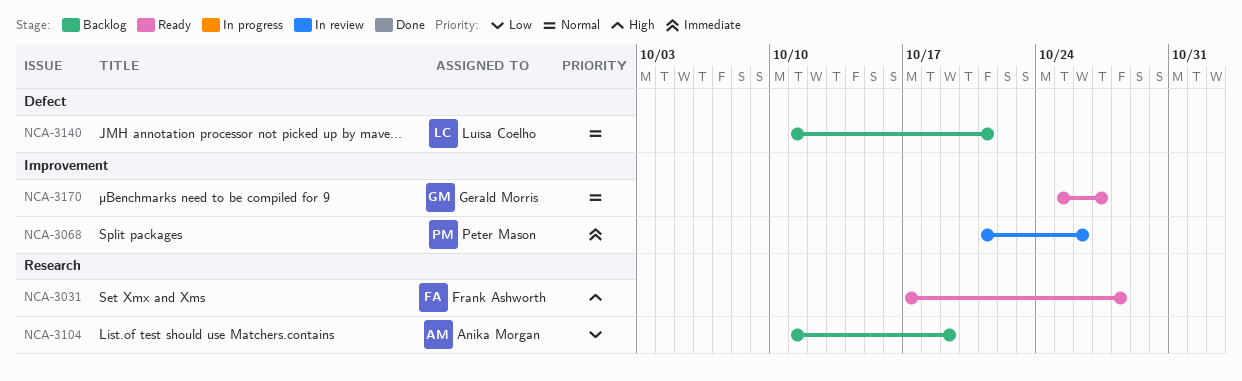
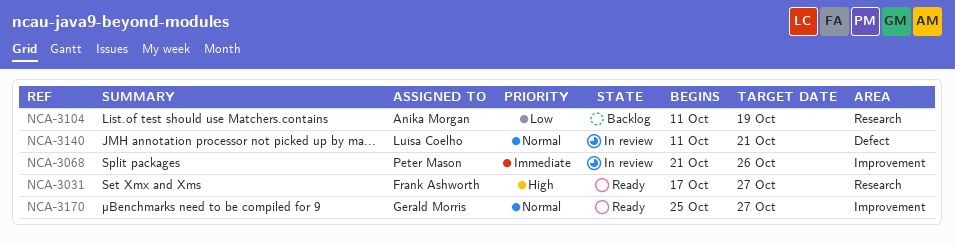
NCA-3031, due: Oct 28 -> Oct 27
NCA-3140, status: Backlog -> In review

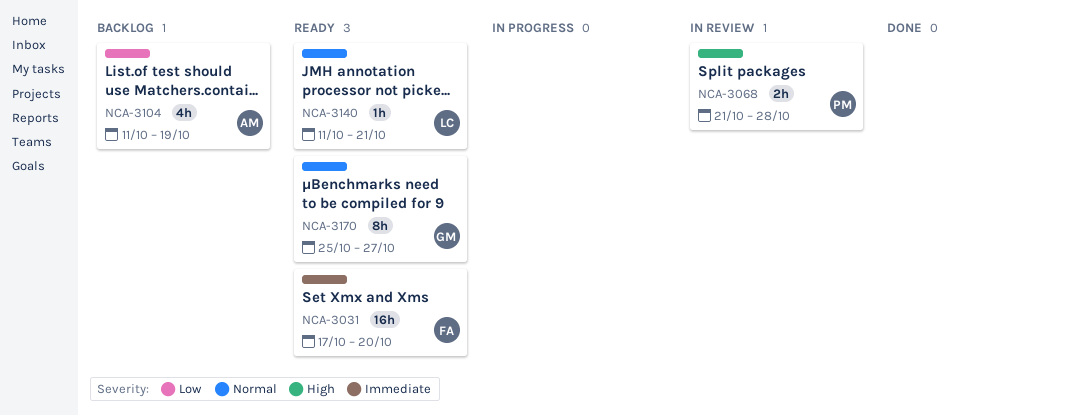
NCA-3031, priority: High -> Immediate
NCA-3031, due: Oct 27 -> Oct 20
NCA-3068, priority: Immediate -> High
NCA-3068, due: Oct 26 -> Oct 28
NCA-3140, status: In review -> Ready

